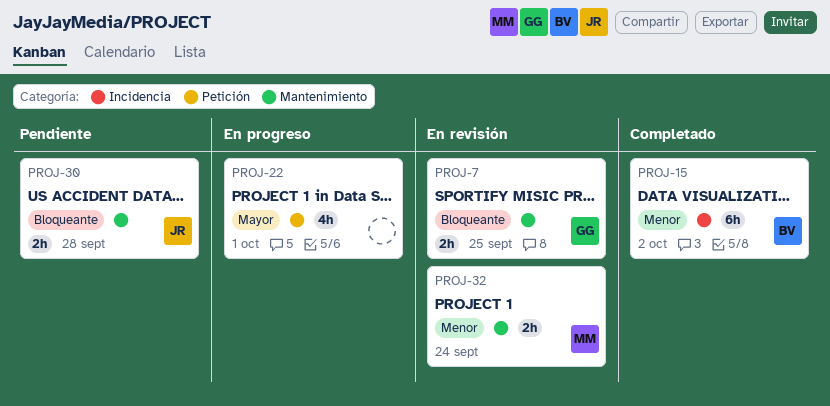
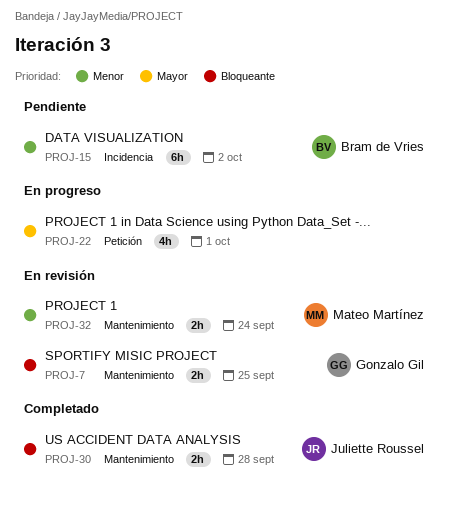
PROJ-15, status: Completado -> Pendiente
PROJ-30, status: Pendiente -> Completado

